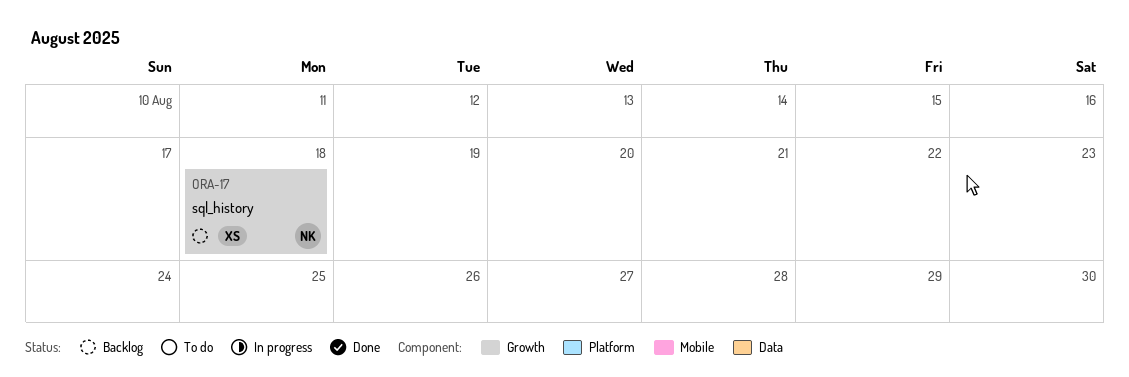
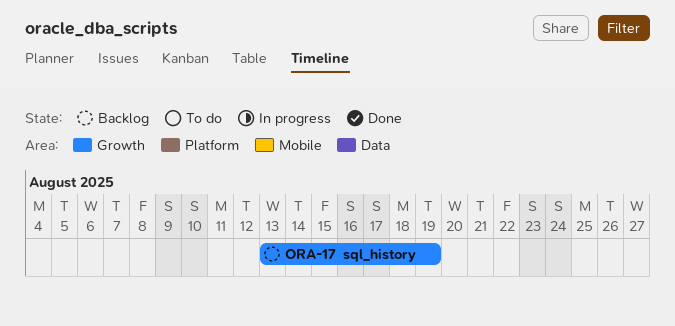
ORA-17, due: Aug 18 -> Aug 19

